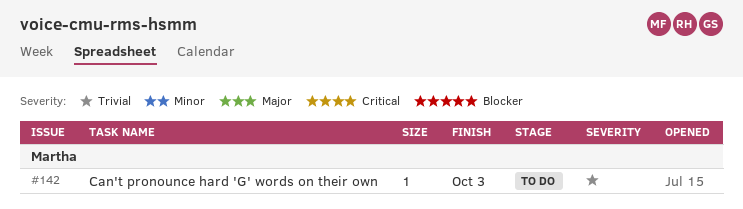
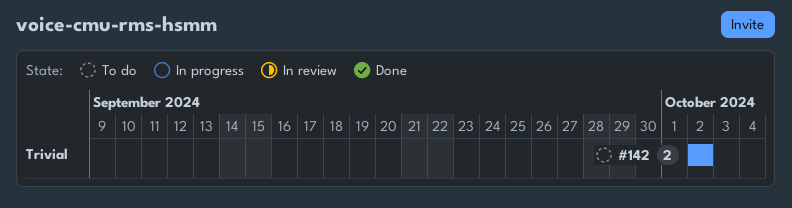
#142, estimate: 1 -> 2
#142, due: Oct 3 -> Oct 2

